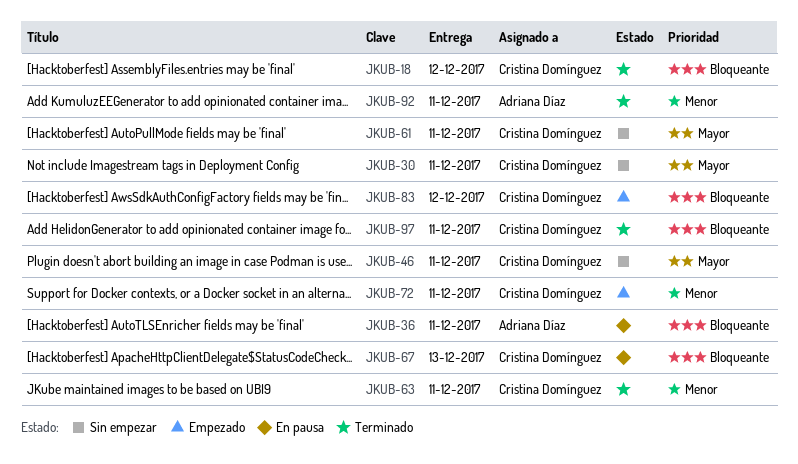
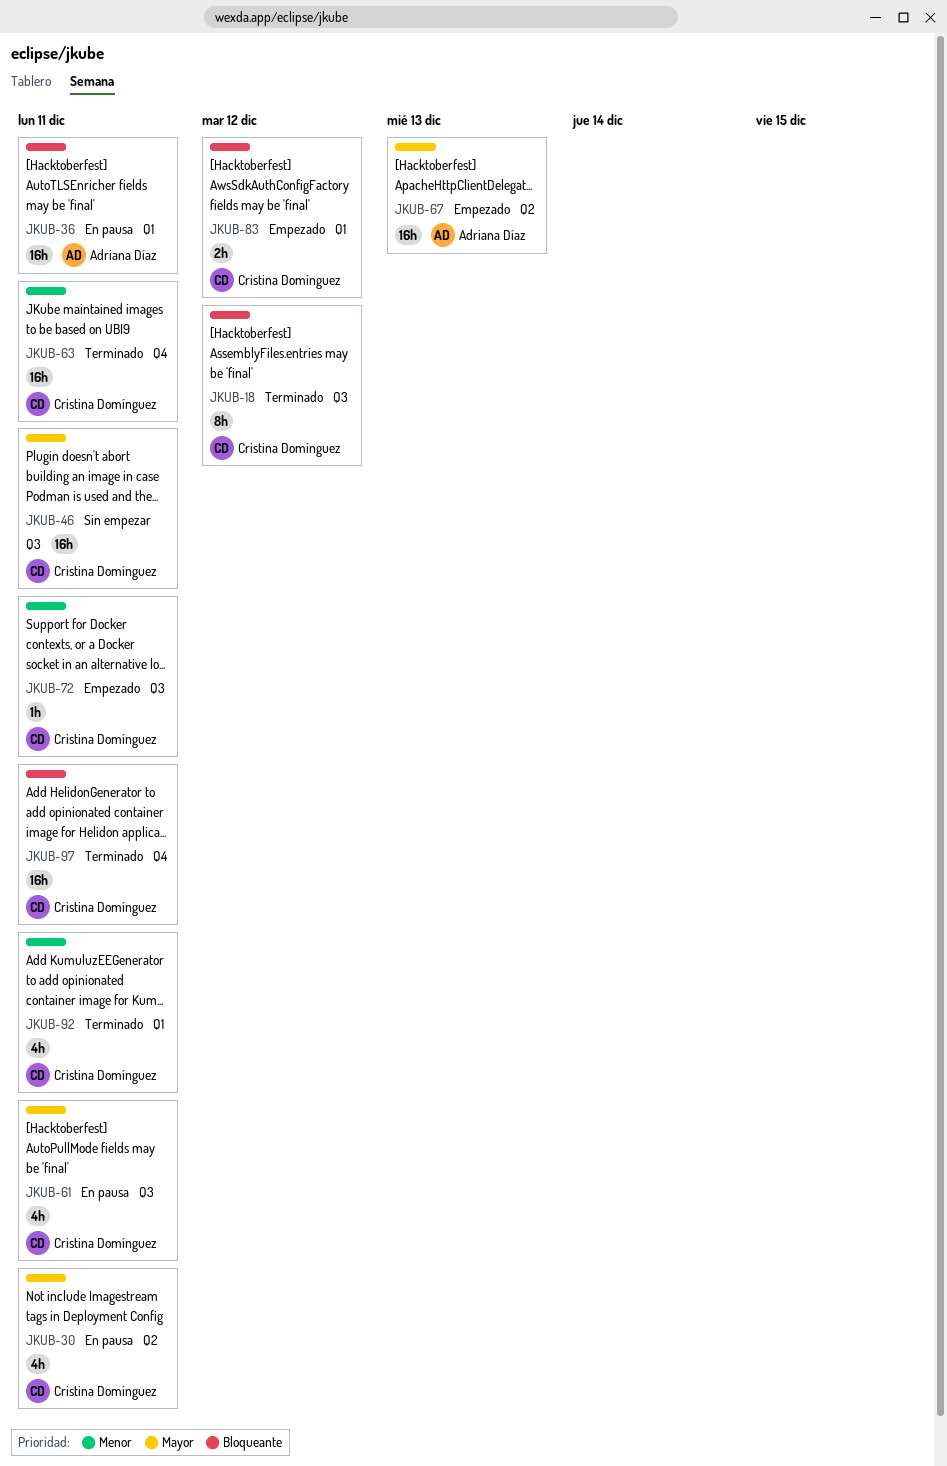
JKUB-30, status: Sin empezar -> En pausa
JKUB-61, status: Sin empezar -> En pausa
JKUB-67, status: En pausa -> Empezado
JKUB-67, owner: Cristina Domínguez -> Adriana Díaz
JKUB-67, priority: Bloqueante -> Mayor
JKUB-92, owner: Adriana Díaz -> Cristina Domínguez

